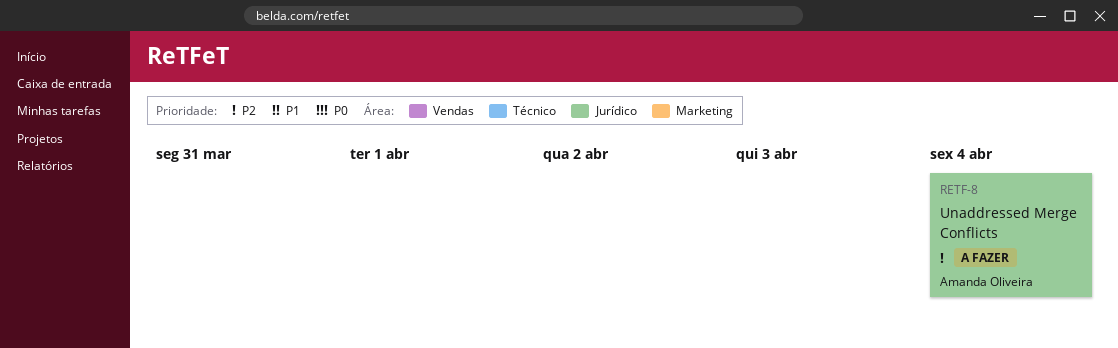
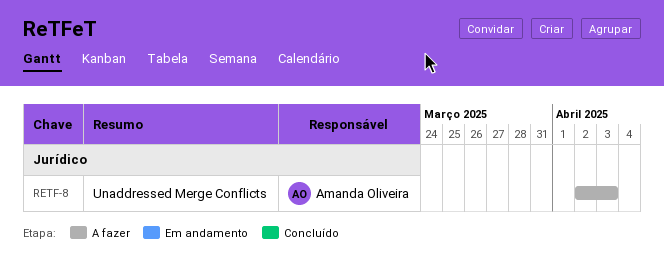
RETF-8, due: Apr 4 -> Apr 3

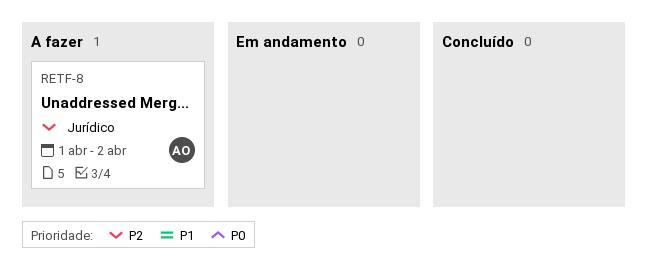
RETF-8, start: Apr 2 -> Apr 1
RETF-8, due: Apr 3 -> Apr 2

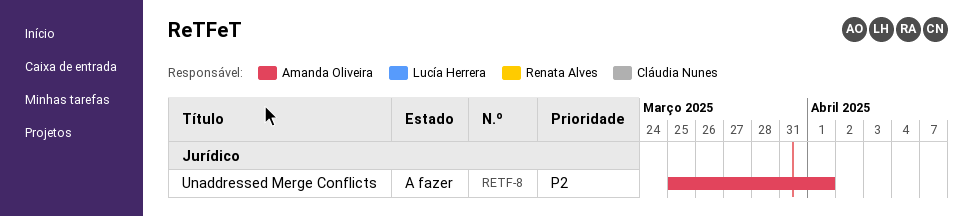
RETF-8, start: Apr 1 -> Mar 25
RETF-8, due: Apr 2 -> Apr 1

